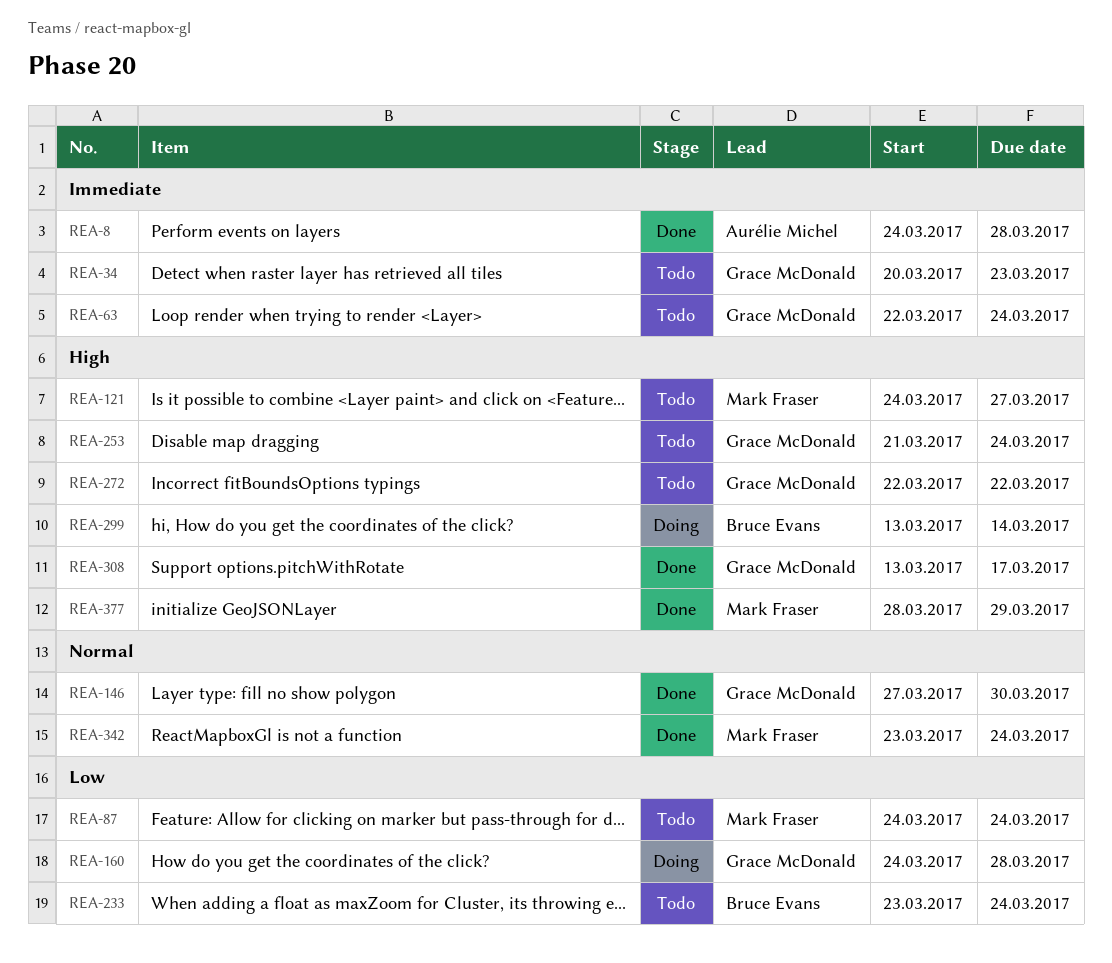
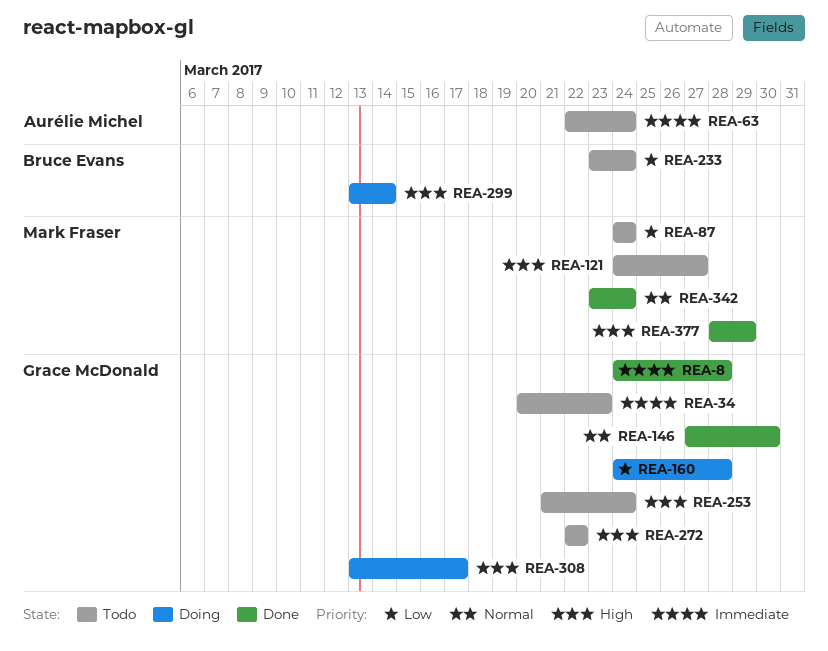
REA-8, owner: Aurélie Michel -> Grace McDonald
REA-63, owner: Grace McDonald -> Aurélie Michel
REA-308, status: Done -> Doing

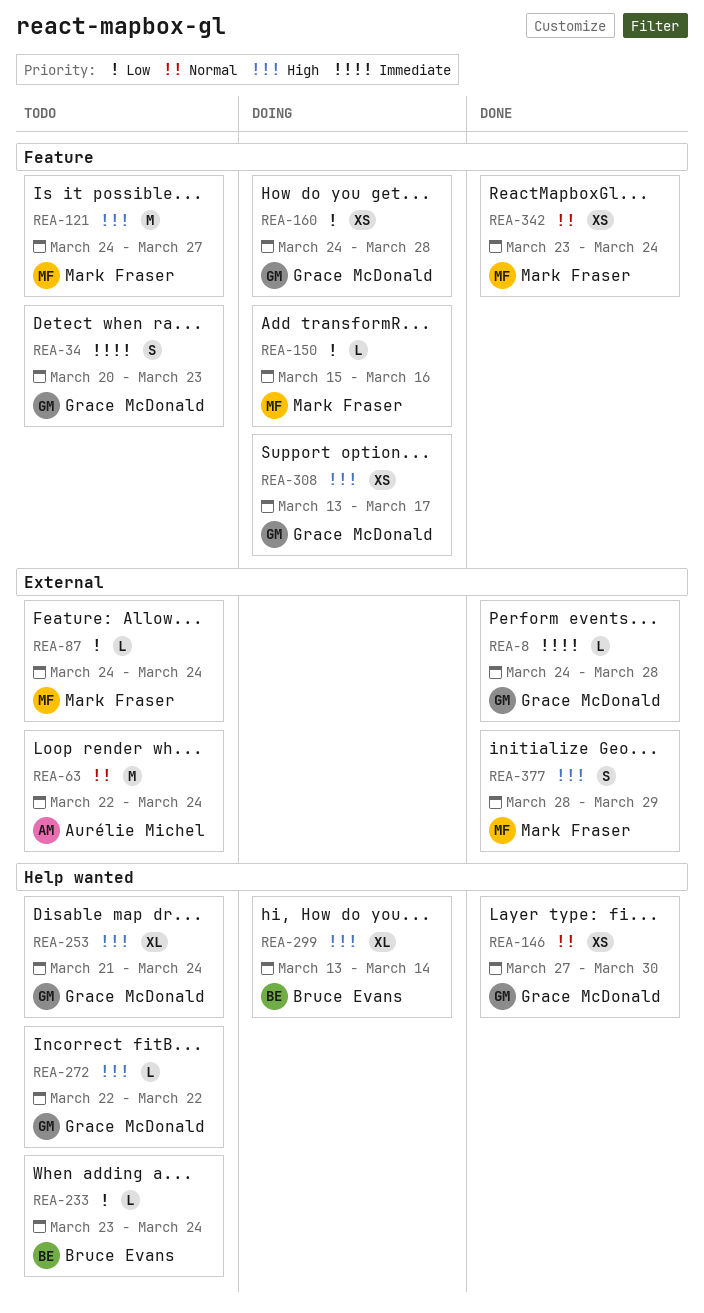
REA-63, priority: Immediate -> Normal
REA-150: none -> present

